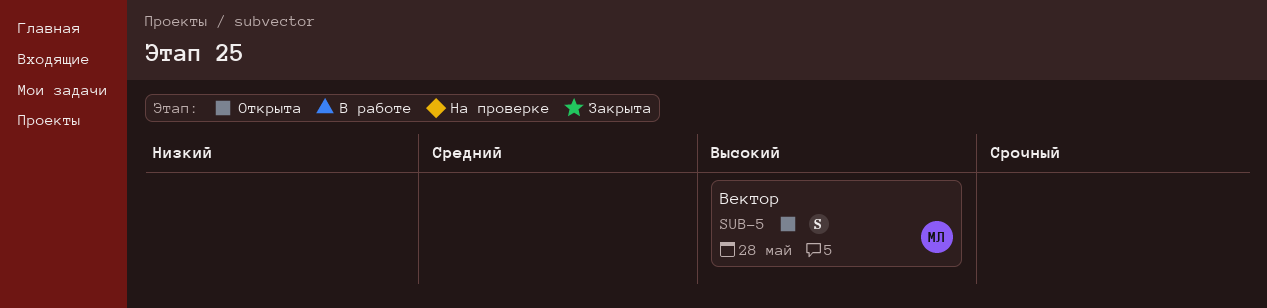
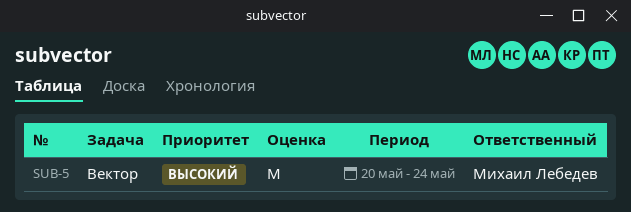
SUB-5, estimate: S -> M
SUB-5, due: May 28 -> May 24

